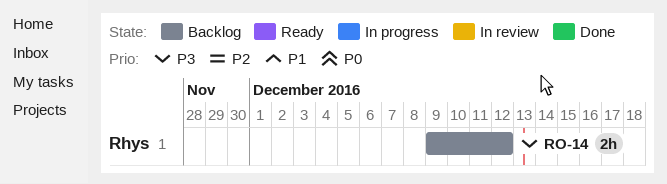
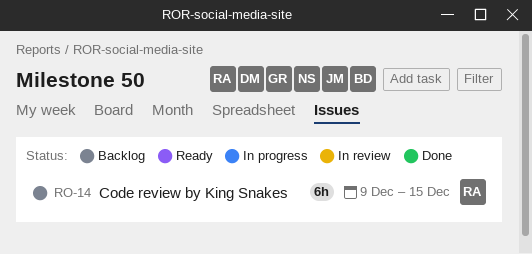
RO-14, estimate: 2h -> 6h
RO-14, due: Dec 12 -> Dec 15

